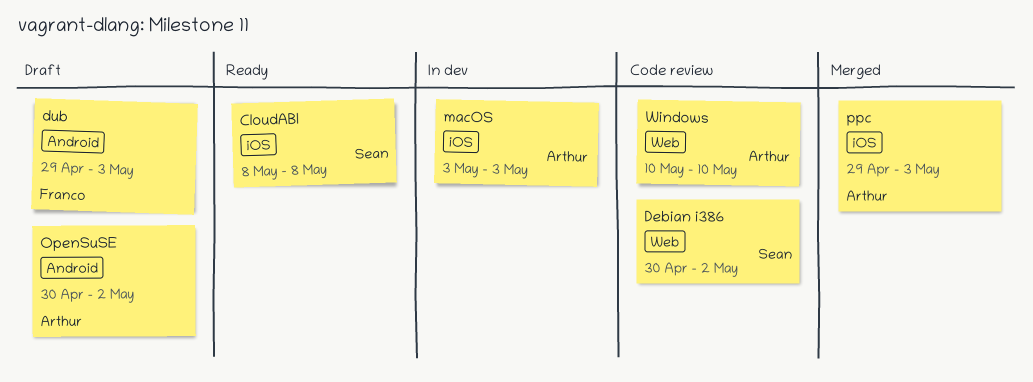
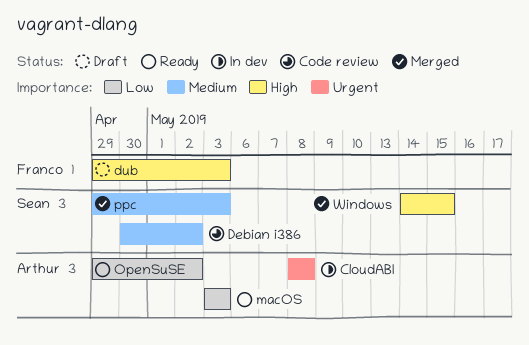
CloudABI, status: Ready -> In dev
CloudABI, owner: Sean -> Arthur
macOS, status: In dev -> Ready
OpenSuSE, status: Draft -> Ready
OpenSuSE, start: Apr 30 -> Apr 29
ppc, owner: Arthur -> Sean
Windows, status: Code review -> Merged
Windows, owner: Arthur -> Sean
Windows, start: May 10 -> May 14
Windows, due: May 10 -> May 15

